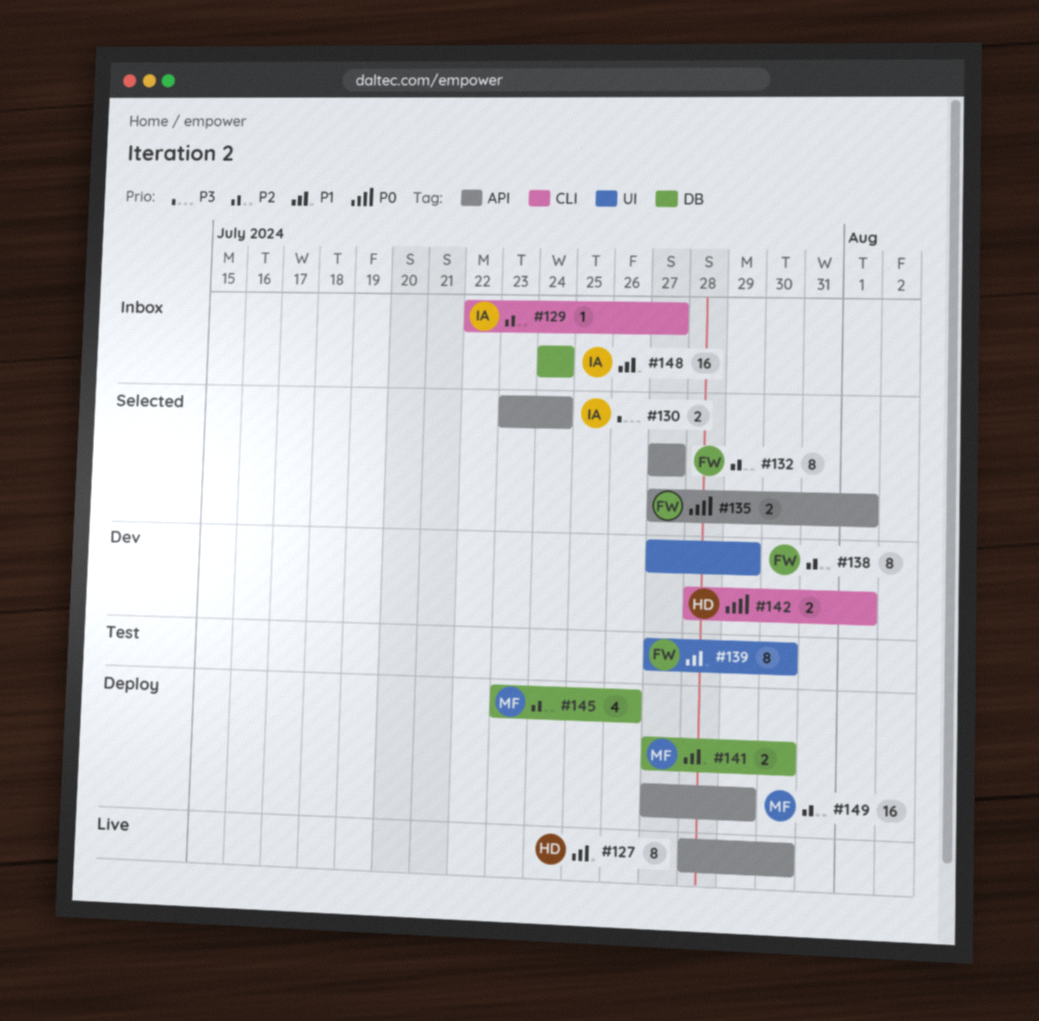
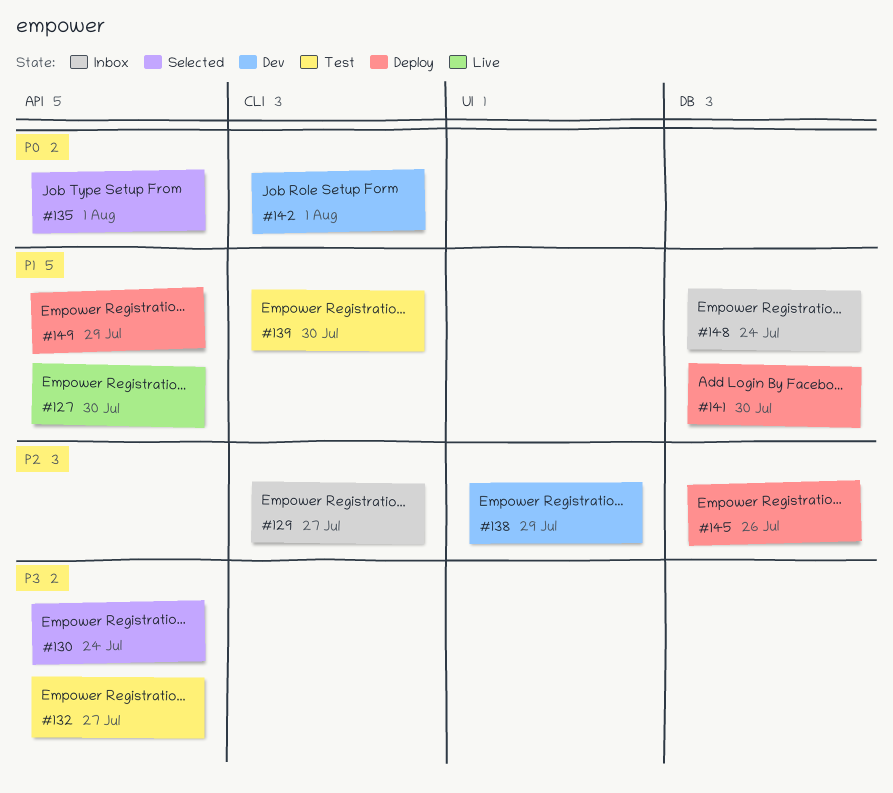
#132, status: Selected -> Test
#132, priority: P2 -> P3
#139, label: UI -> CLI
#149, priority: P2 -> P1

